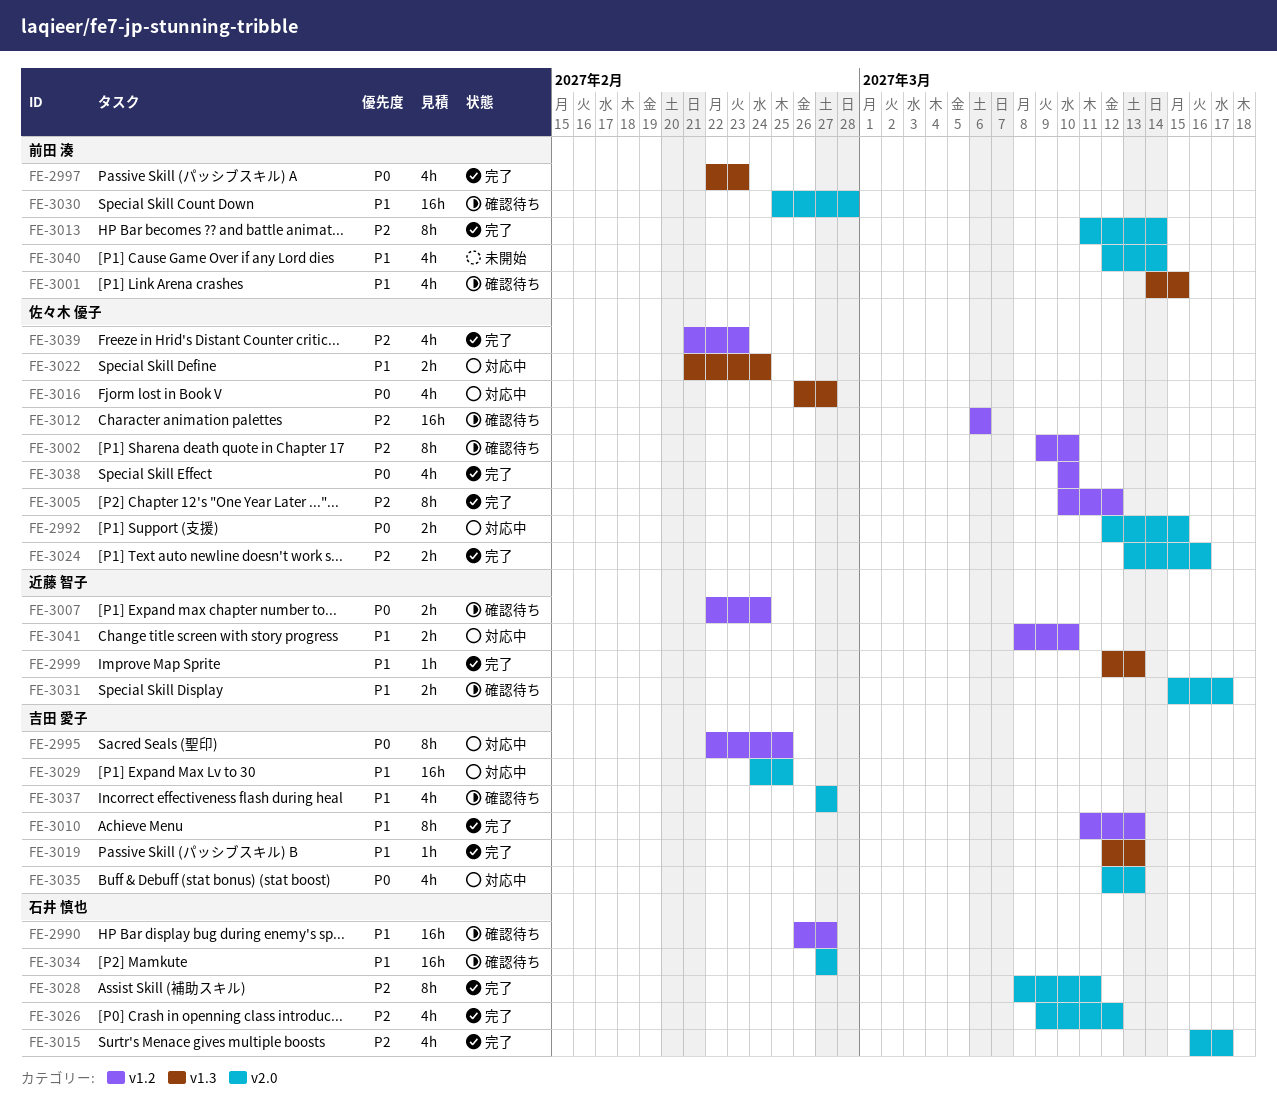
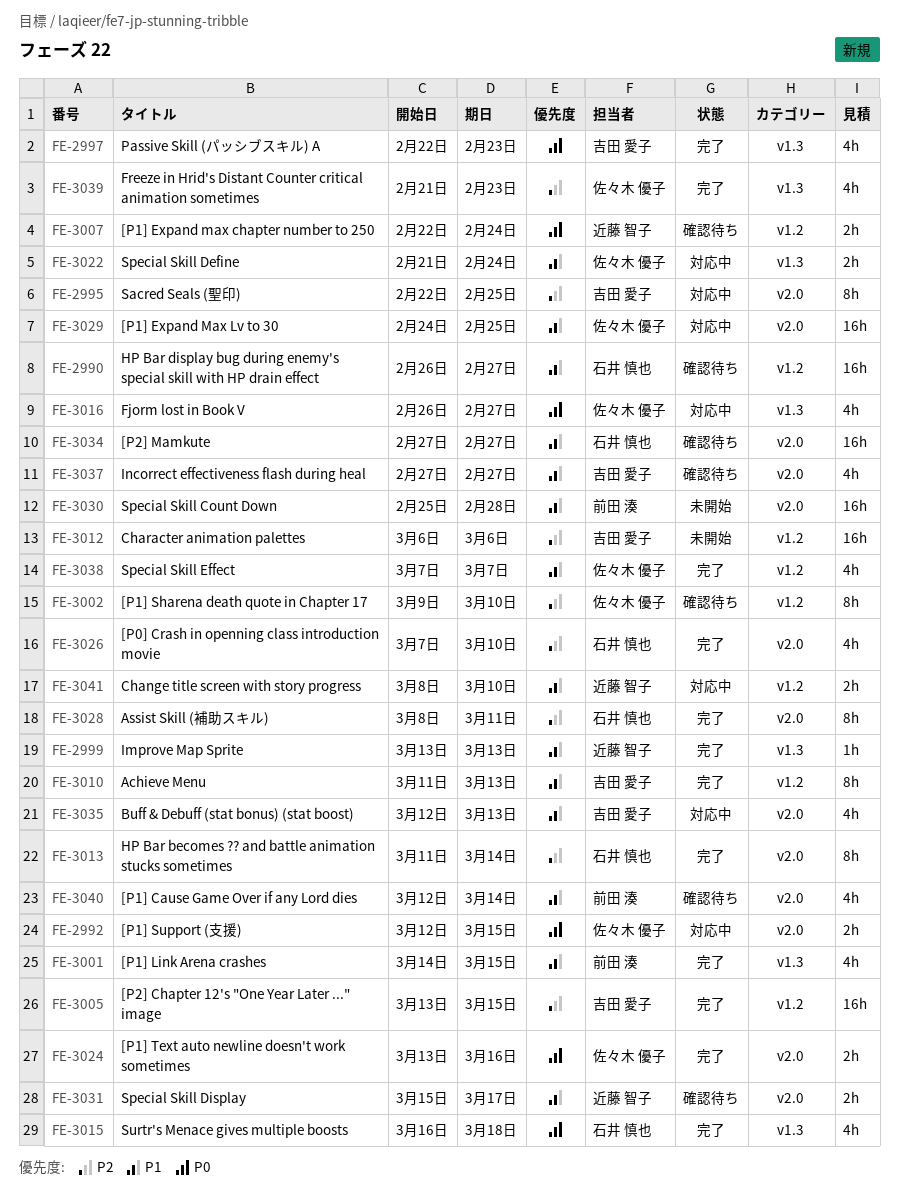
FE-2995, priority: P0 -> P2
FE-2995, label: v1.2 -> v2.0
FE-2997, owner: 前田 湊 -> 吉田 愛子
FE-2999, start: Mar 12 -> Mar 13
FE-3001, status: 確認待ち -> 完了
FE-3005, owner: 佐々木 優子 -> 吉田 愛子
FE-3005, estimate: 8h -> 16h
FE-3005, start: Mar 10 -> Mar 13
FE-3005, due: Mar 12 -> Mar 15
FE-3012, status: 確認待ち -> 未開始
FE-3012, owner: 佐々木 優子 -> 吉田 愛子
FE-3013, owner: 前田 湊 -> 石井 慎也
FE-3015, priority: P2 -> P0
FE-3015, label: v2.0 -> v1.3
FE-3015, due: Mar 17 -> Mar 18
FE-3019: present -> none
FE-3024, priority: P2 -> P0
FE-3026, start: Mar 9 -> Mar 7
FE-3026, due: Mar 12 -> Mar 10
FE-3029, owner: 吉田 愛子 -> 佐々木 優子
FE-3030, status: 確認待ち -> 未開始
FE-3035, priority: P0 -> P1
FE-3038, priority: P0 -> P1
FE-3038, start: Mar 10 -> Mar 7
FE-3038, due: Mar 10 -> Mar 7
FE-3039, label: v1.2 -> v1.3
FE-3040, status: 未開始 -> 確認待ち

